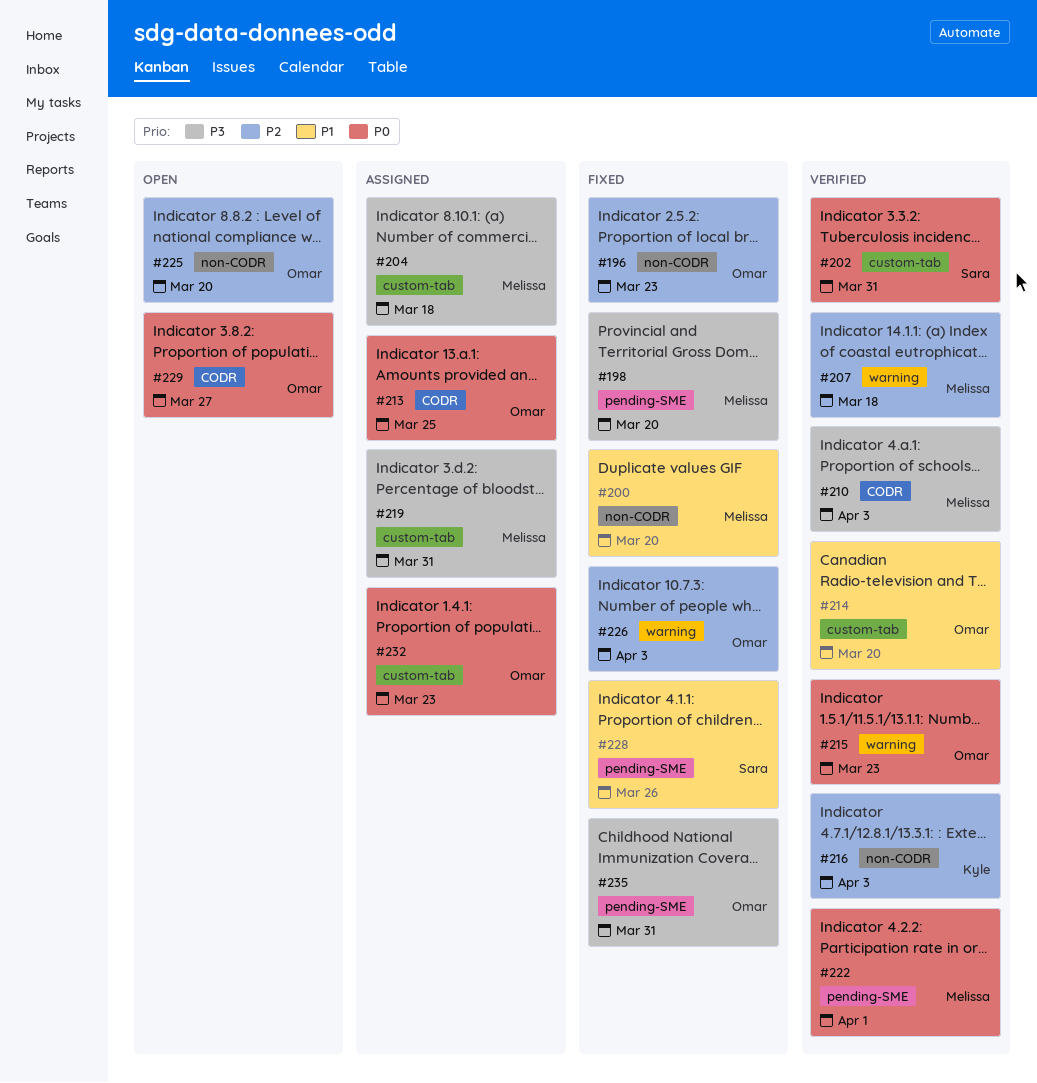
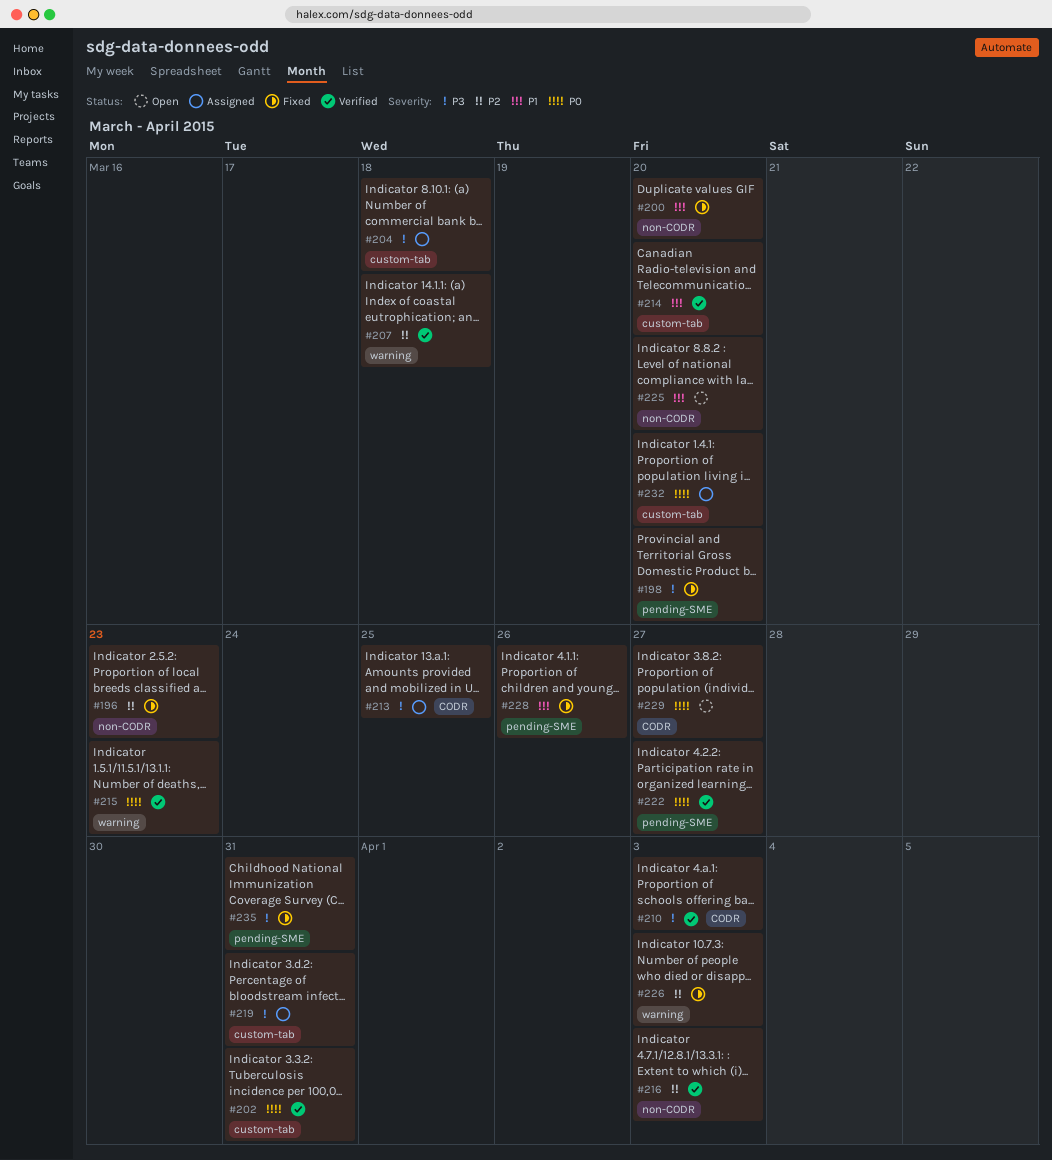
#213, priority: P0 -> P3
#222, due: Apr 1 -> Mar 27
#225, priority: P2 -> P1
#232, due: Mar 23 -> Mar 20

